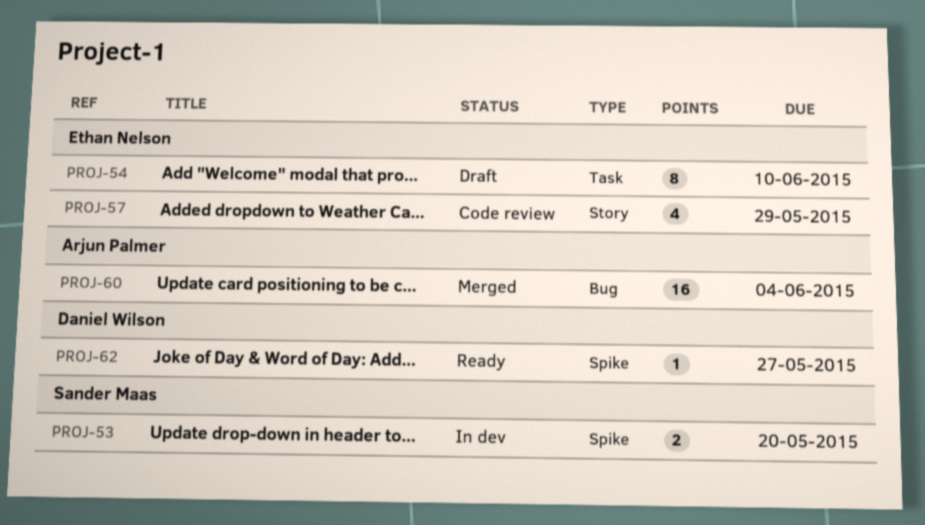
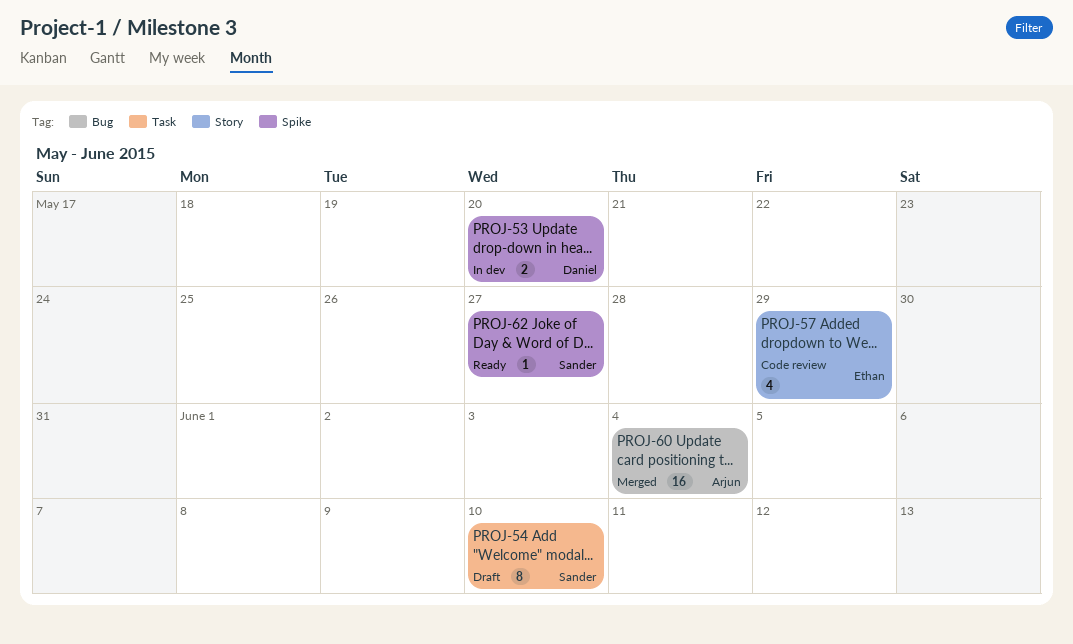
PROJ-53, owner: Sander Maas -> Daniel Wilson
PROJ-54, owner: Ethan Nelson -> Sander Maas
PROJ-62, owner: Daniel Wilson -> Sander Maas

